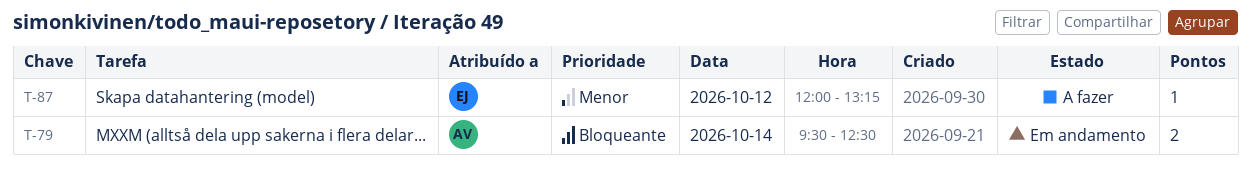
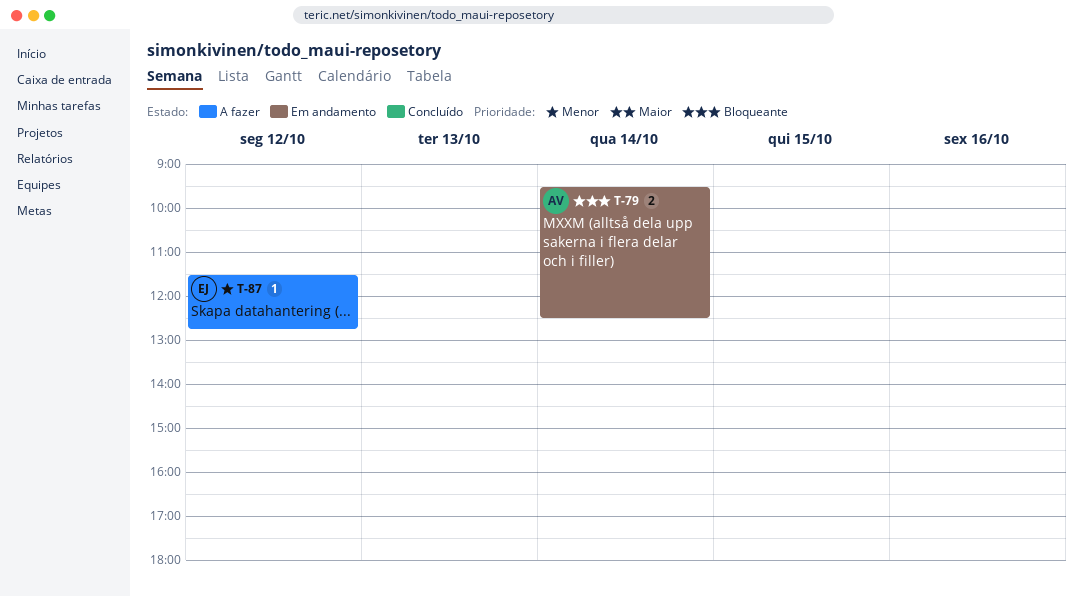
T-87, begins: 12:00 -> 11:30
T-87, ends: 13:15 -> 12:45

